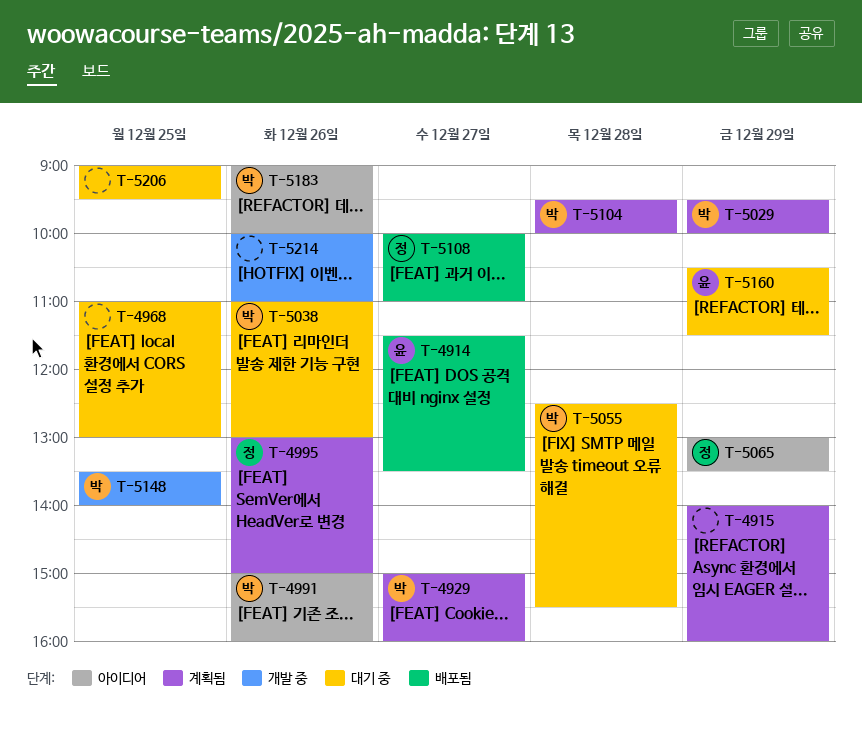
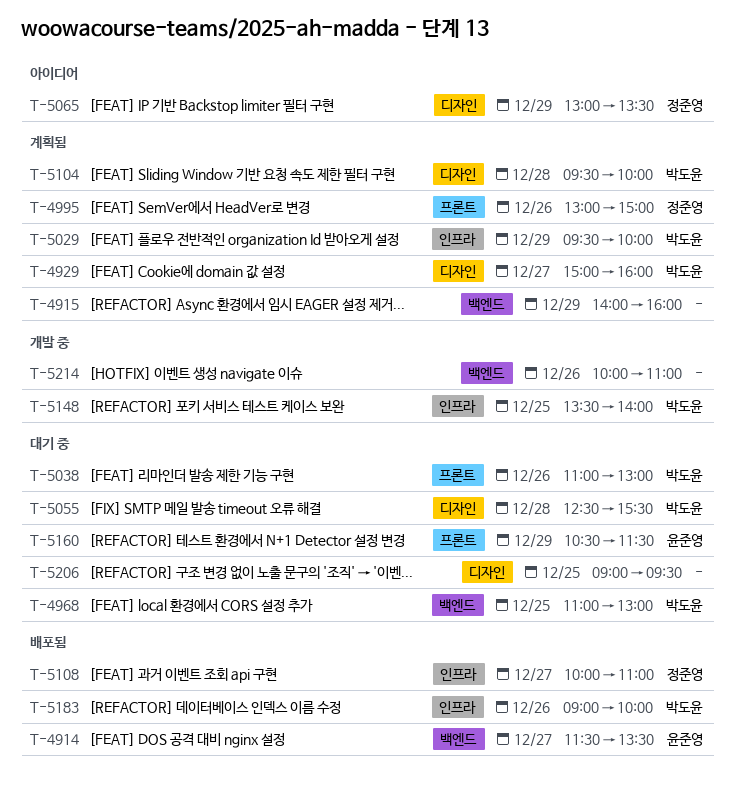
T-4968, owner: none -> 박도윤
T-4991: present -> none
T-5183, status: 아이디어 -> 배포됨

